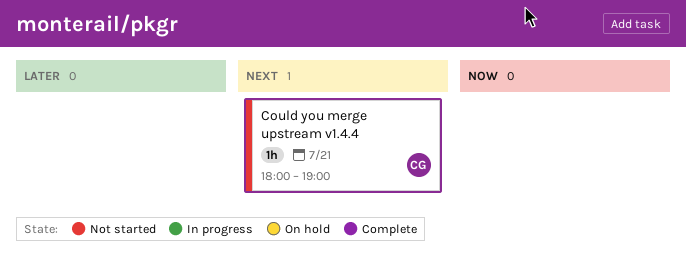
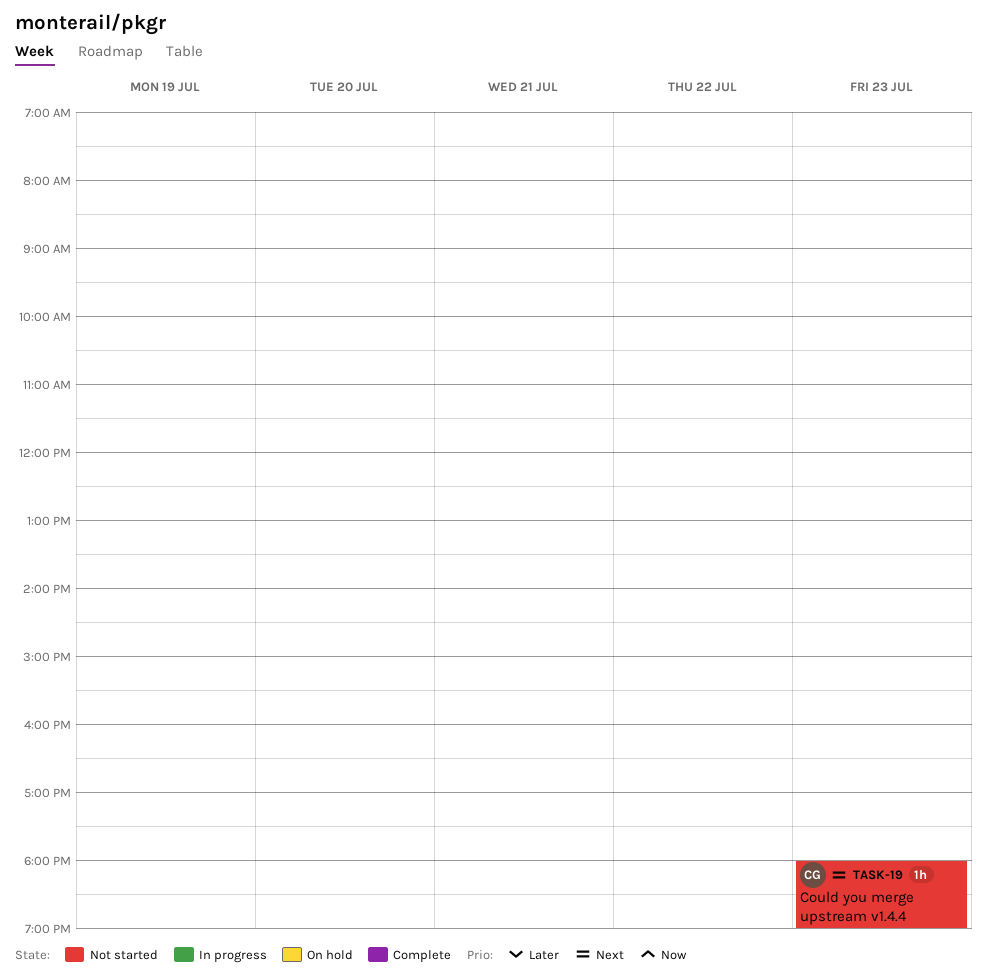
Could you merge upstream v1.4.4, day: Jul 21 -> Jul 23

